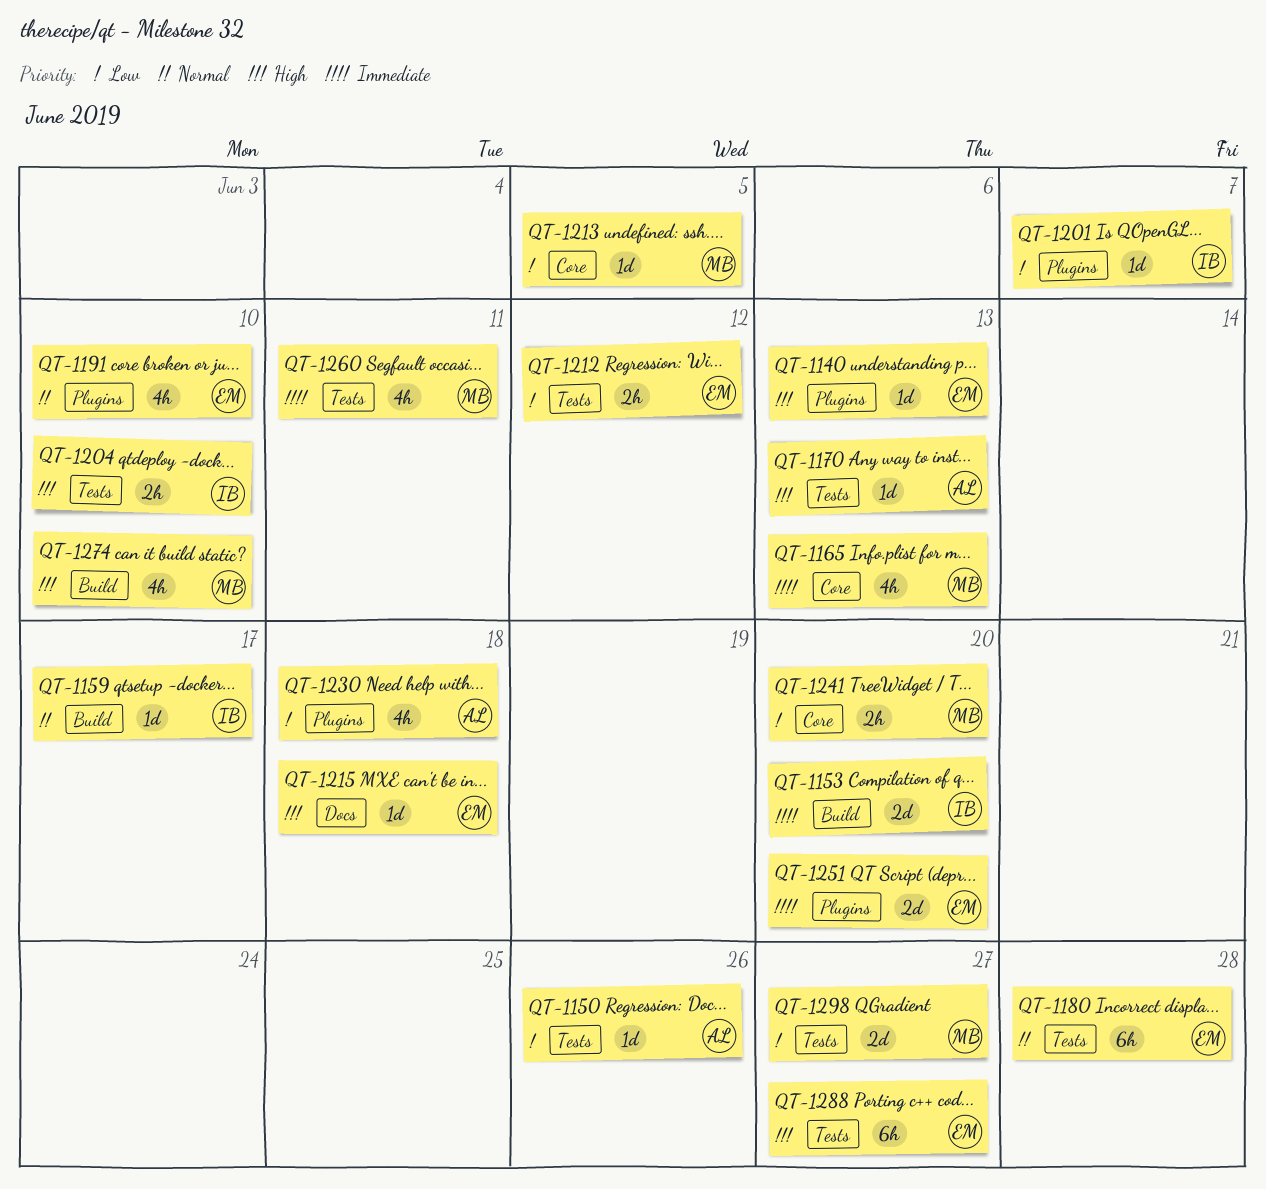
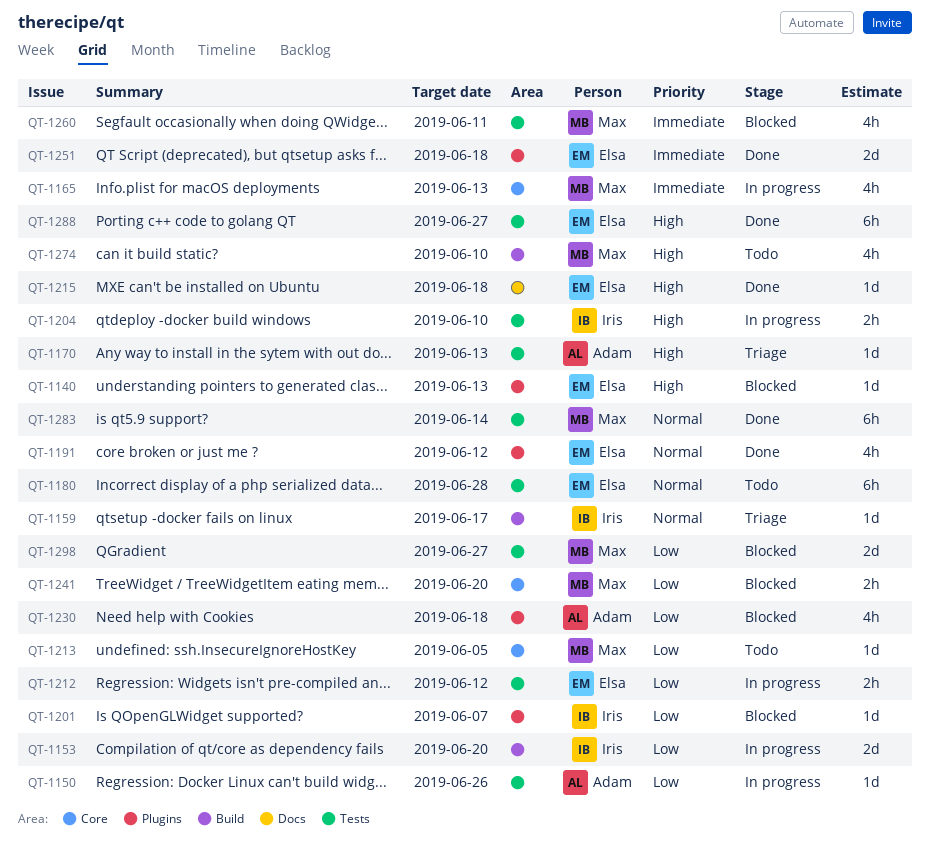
QT-1153, priority: Immediate -> Low
QT-1191, due: Jun 10 -> Jun 12
QT-1251, due: Jun 20 -> Jun 18
QT-1283: none -> present

